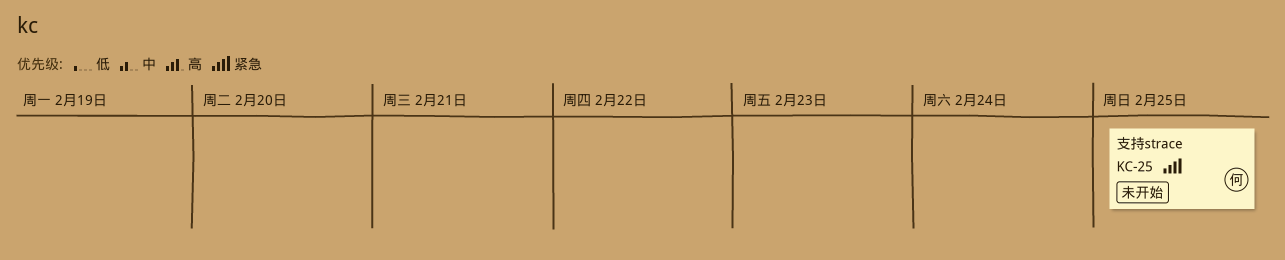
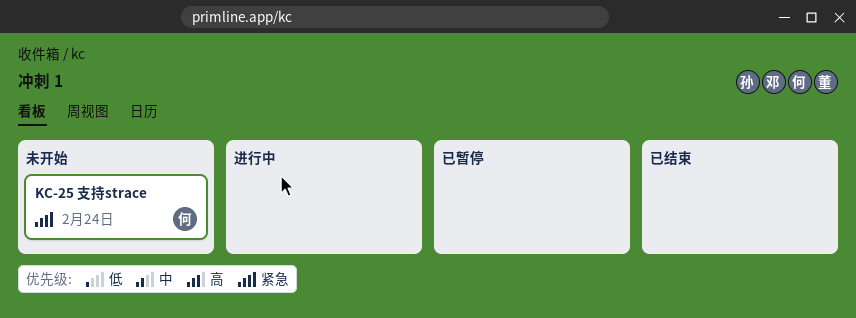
KC-25, due: Feb 25 -> Feb 24

